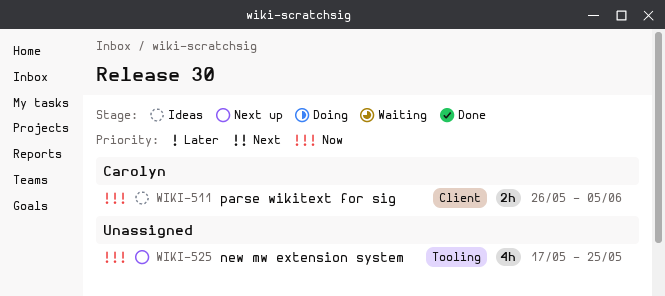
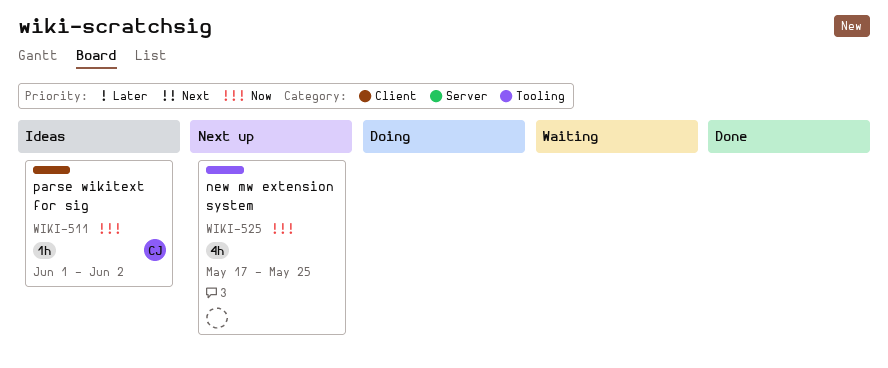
WIKI-511, estimate: 2h -> 1h
WIKI-511, start: May 26 -> Jun 1
WIKI-511, due: Jun 5 -> Jun 2

